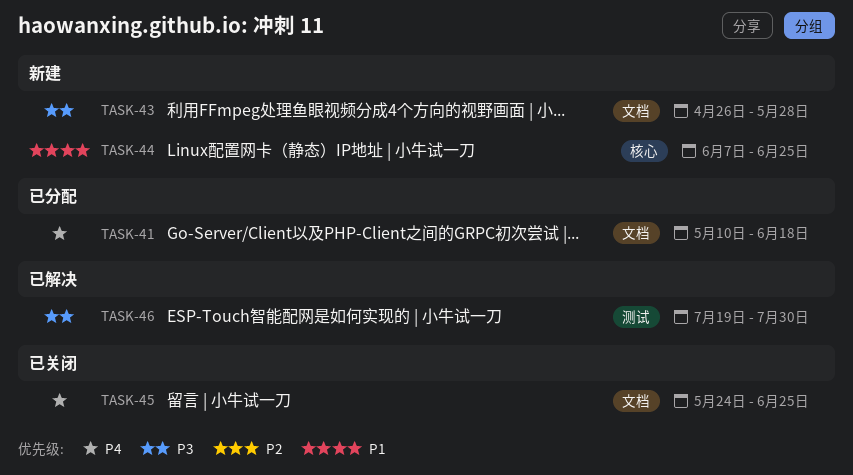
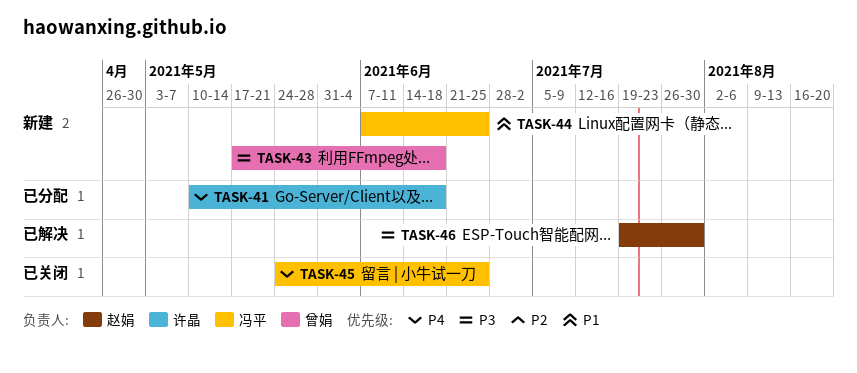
TASK-43, start: Apr 26 -> May 17
TASK-43, due: May 28 -> Jun 18

